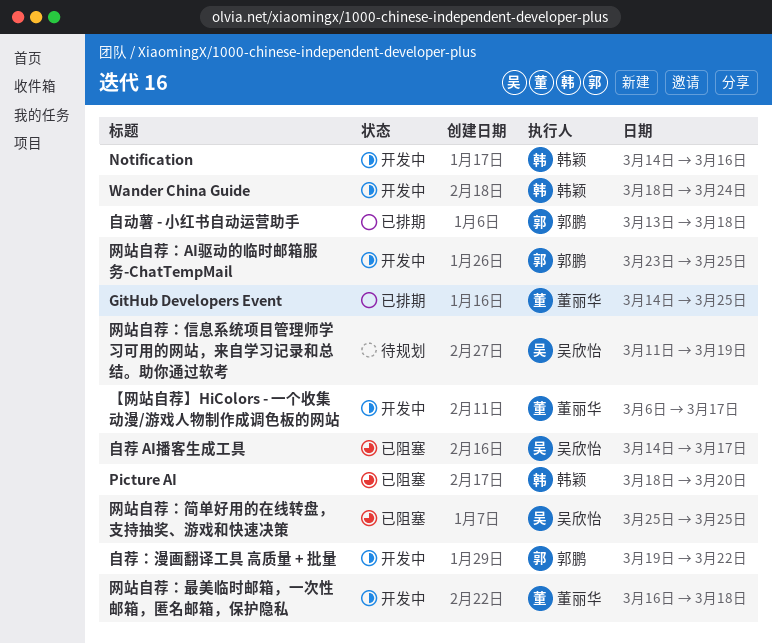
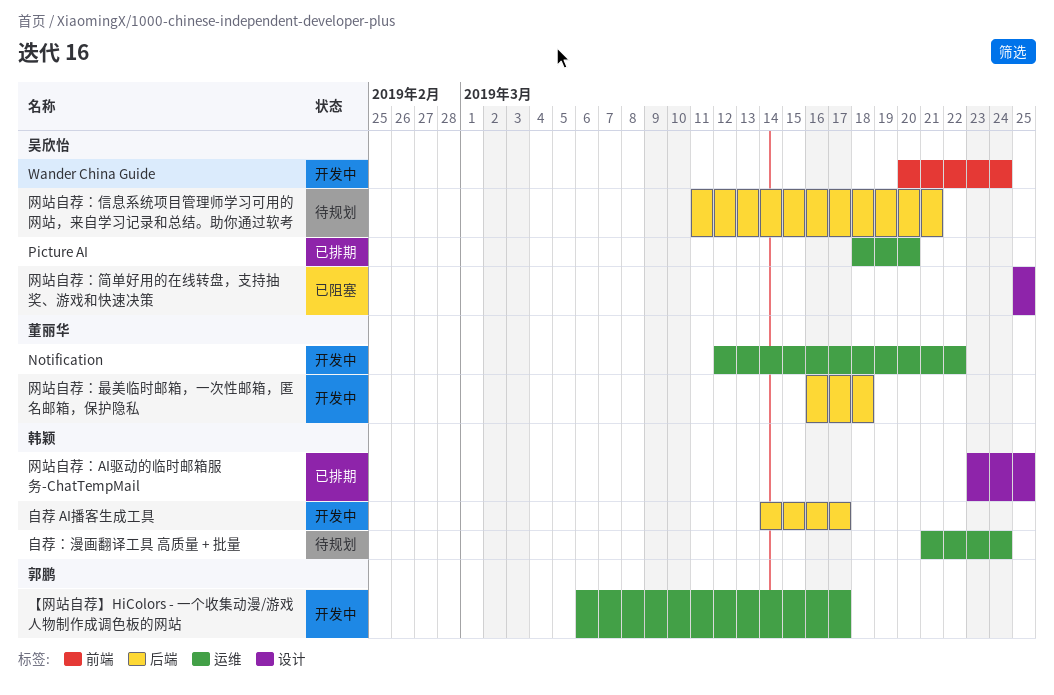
GitHub Developers Event: present -> none
Notification, owner: 韩颖 -> 董丽华
Notification, start: Mar 14 -> Mar 12
Notification, due: Mar 16 -> Mar 22
Picture AI, status: 已阻塞 -> 已排期
Picture AI, owner: 韩颖 -> 吴欣怡
Wander China Guide, owner: 韩颖 -> 吴欣怡
Wander China Guide, start: Mar 18 -> Mar 20
【网站自荐】HiColors - 一个收集动漫/游戏人物制作成调色板的网站, owner: 董丽华 -> 郭鹏
网站自荐：AI驱动的临时邮箱服务-ChatTempMail, status: 开发中 -> 已排期
网站自荐：AI驱动的临时邮箱服务-ChatTempMail, owner: 郭鹏 -> 韩颖
网站自荐：信息系统项目管理师学习可用的网站，来自学习记录和总结。助你通过软考, due: Mar 19 -> Mar 21
自动薯 - 小红书自动运营助手: present -> none
自荐 AI播客生成工具, status: 已阻塞 -> 开发中
自荐 AI播客生成工具, owner: 吴欣怡 -> 韩颖
自荐：漫画翻译工具 高质量 + 批量, status: 开发中 -> 待规划
自荐：漫画翻译工具 高质量 + 批量, owner: 郭鹏 -> 韩颖
自荐：漫画翻译工具 高质量 + 批量, start: Mar 19 -> Mar 21
自荐：漫画翻译工具 高质量 + 批量, due: Mar 22 -> Mar 24

